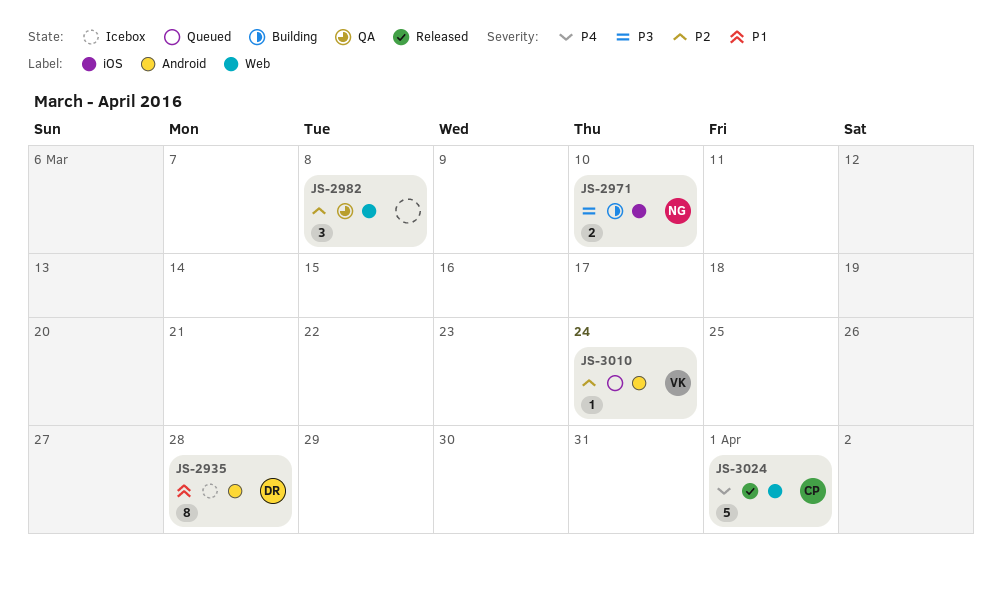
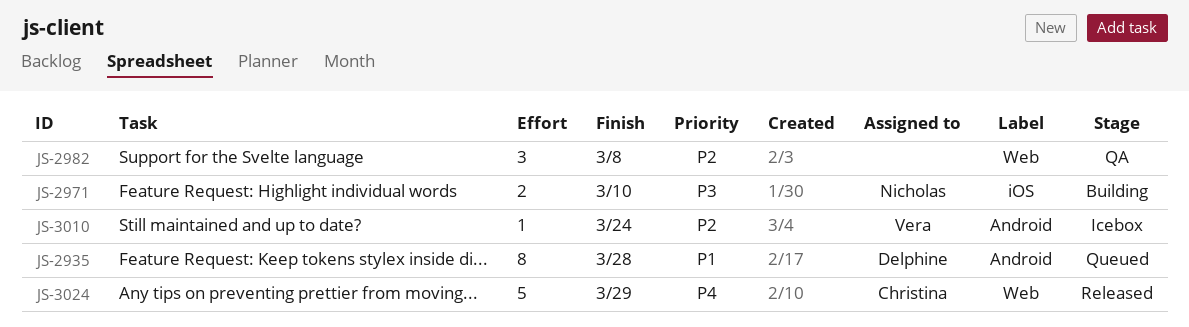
JS-2935, status: Icebox -> Queued
JS-3010, status: Queued -> Icebox
JS-3024, due: Apr 1 -> Mar 29

